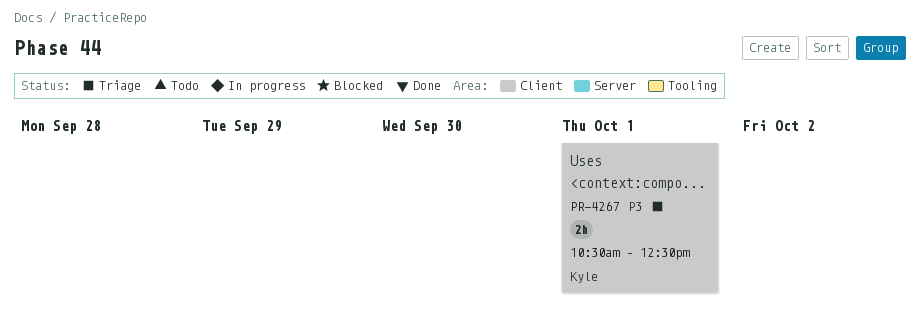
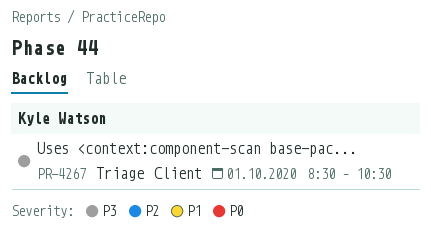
PR-4267, begins: 10:30 -> 08:30
PR-4267, ends: 12:30 -> 10:30

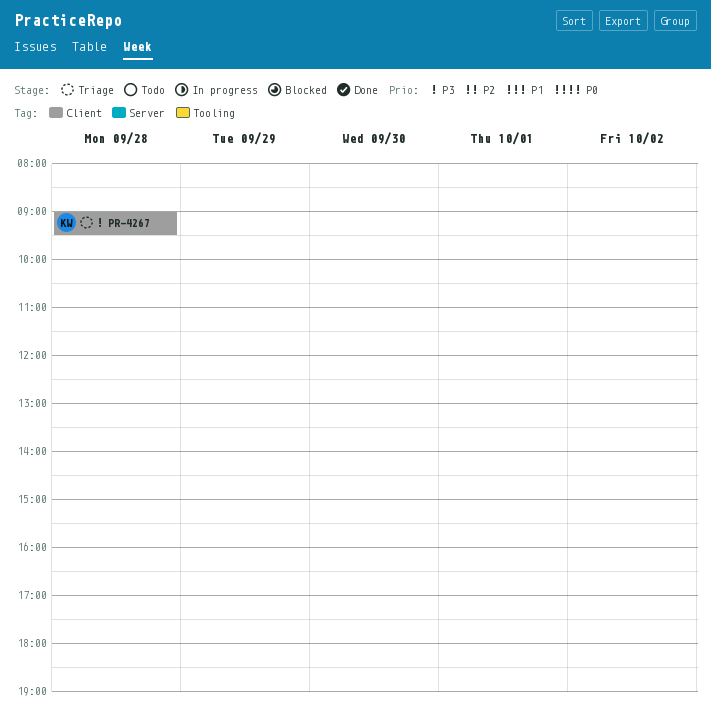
PR-4267, day: Oct 1 -> Sep 28
PR-4267, begins: 08:30 -> 09:00
PR-4267, ends: 10:30 -> 09:30

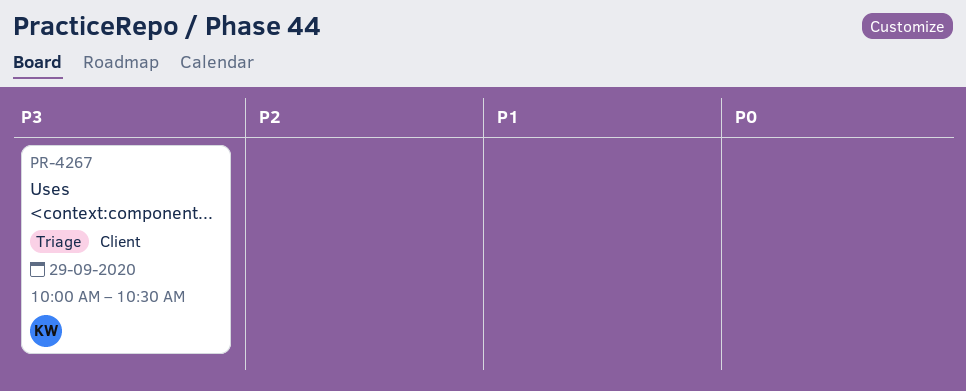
PR-4267, day: Sep 28 -> Sep 29
PR-4267, begins: 09:00 -> 10:00
PR-4267, ends: 09:30 -> 10:30

